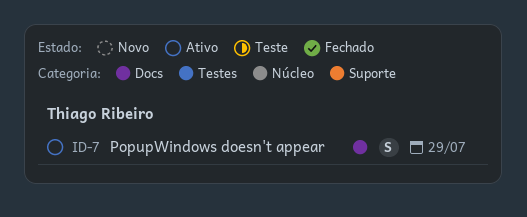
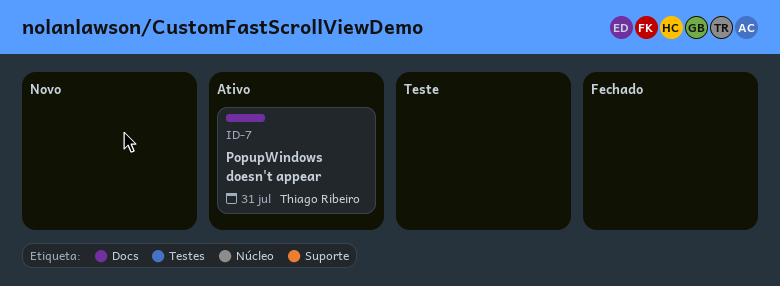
ID-7, due: Jul 29 -> Jul 31

